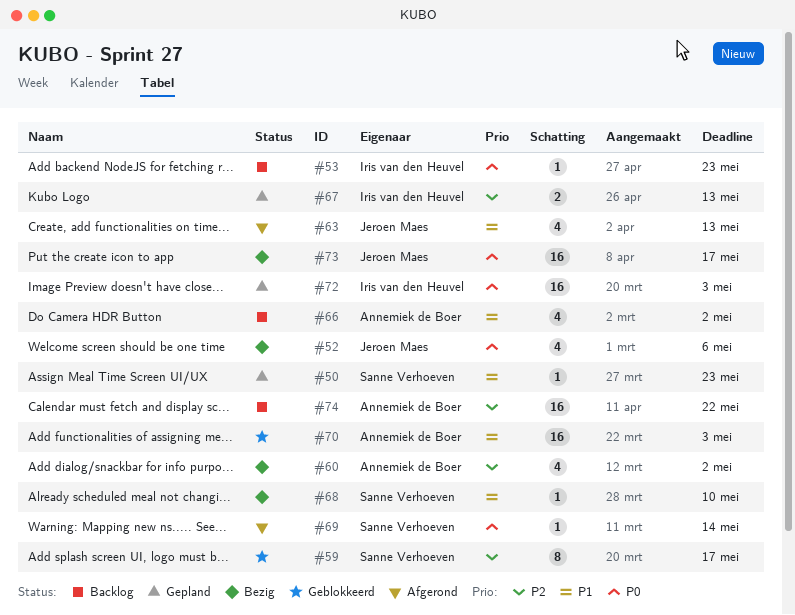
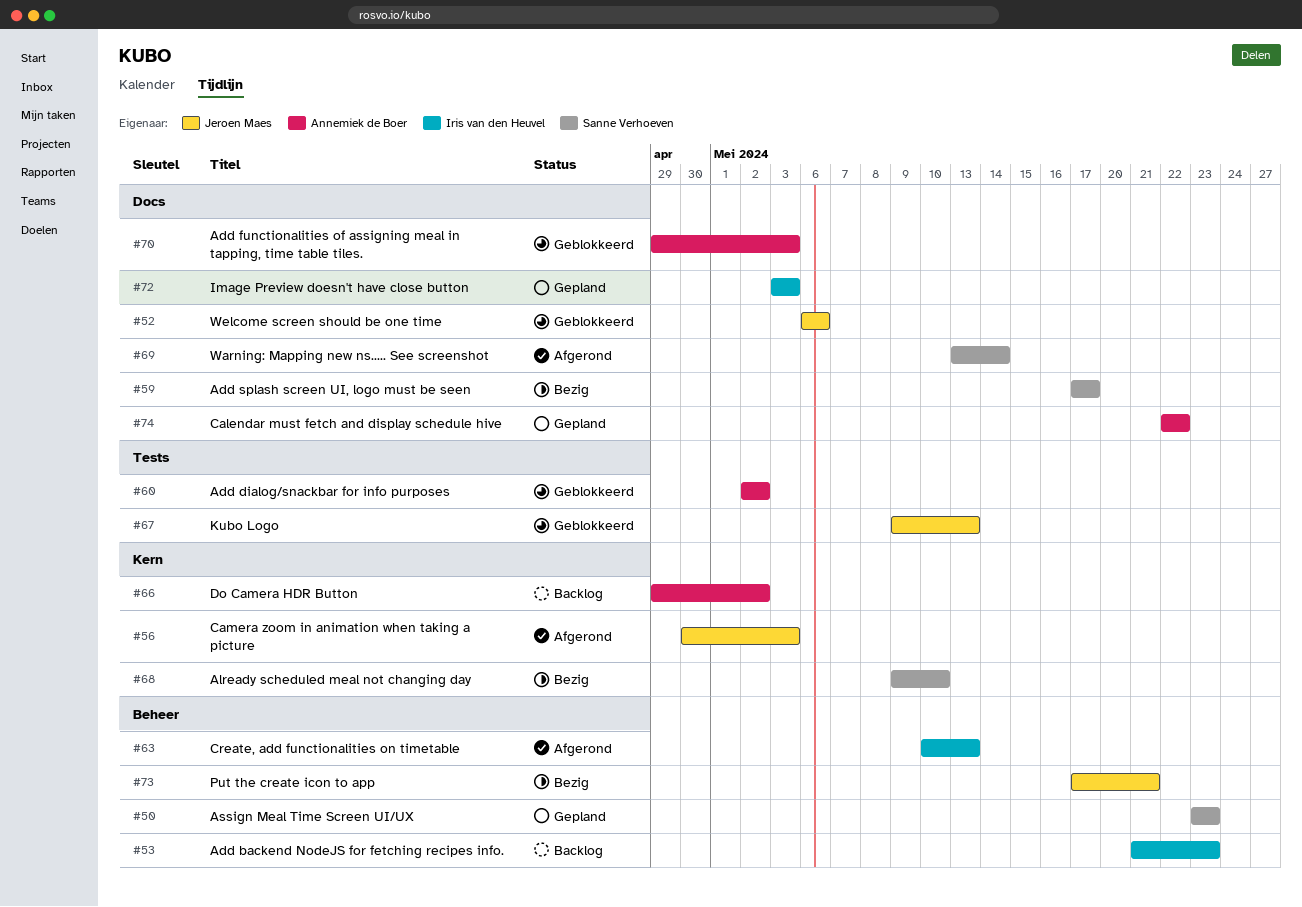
#52, status: Bezig -> Geblokkeerd
#56: none -> present
#59, status: Geblokkeerd -> Bezig
#60, status: Bezig -> Geblokkeerd
#63, owner: Jeroen Maes -> Iris van den Heuvel
#67, status: Gepland -> Geblokkeerd
#67, owner: Iris van den Heuvel -> Jeroen Maes
#73, due: May 17 -> May 21
#74, status: Backlog -> Gepland

